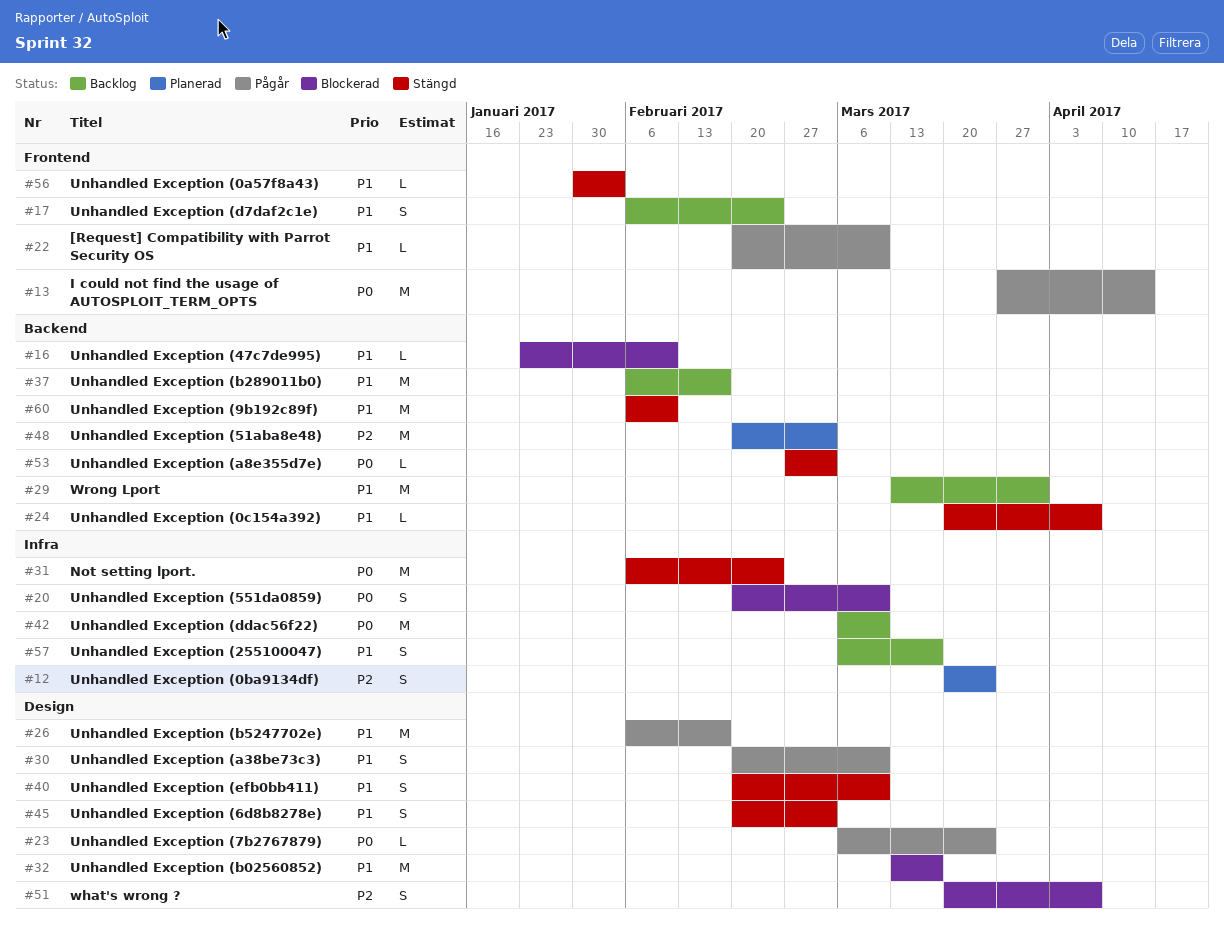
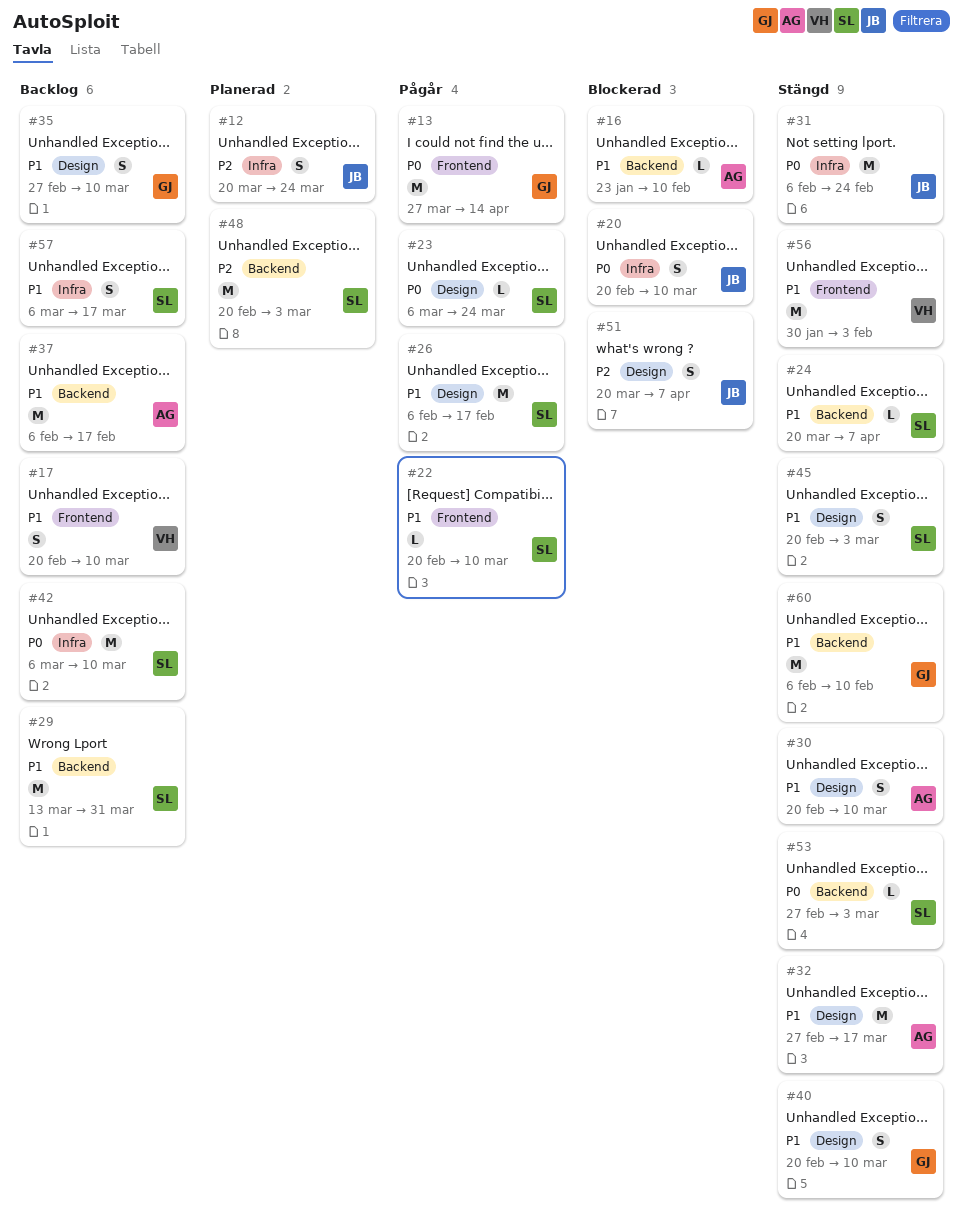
#17, start: Feb 6 -> Feb 20
#17, due: Feb 24 -> Mar 10
#30, status: Pågår -> Stängd
#32, status: Blockerad -> Stängd
#32, start: Mar 13 -> Feb 27
#35: none -> present
#56, estimate: L -> M

